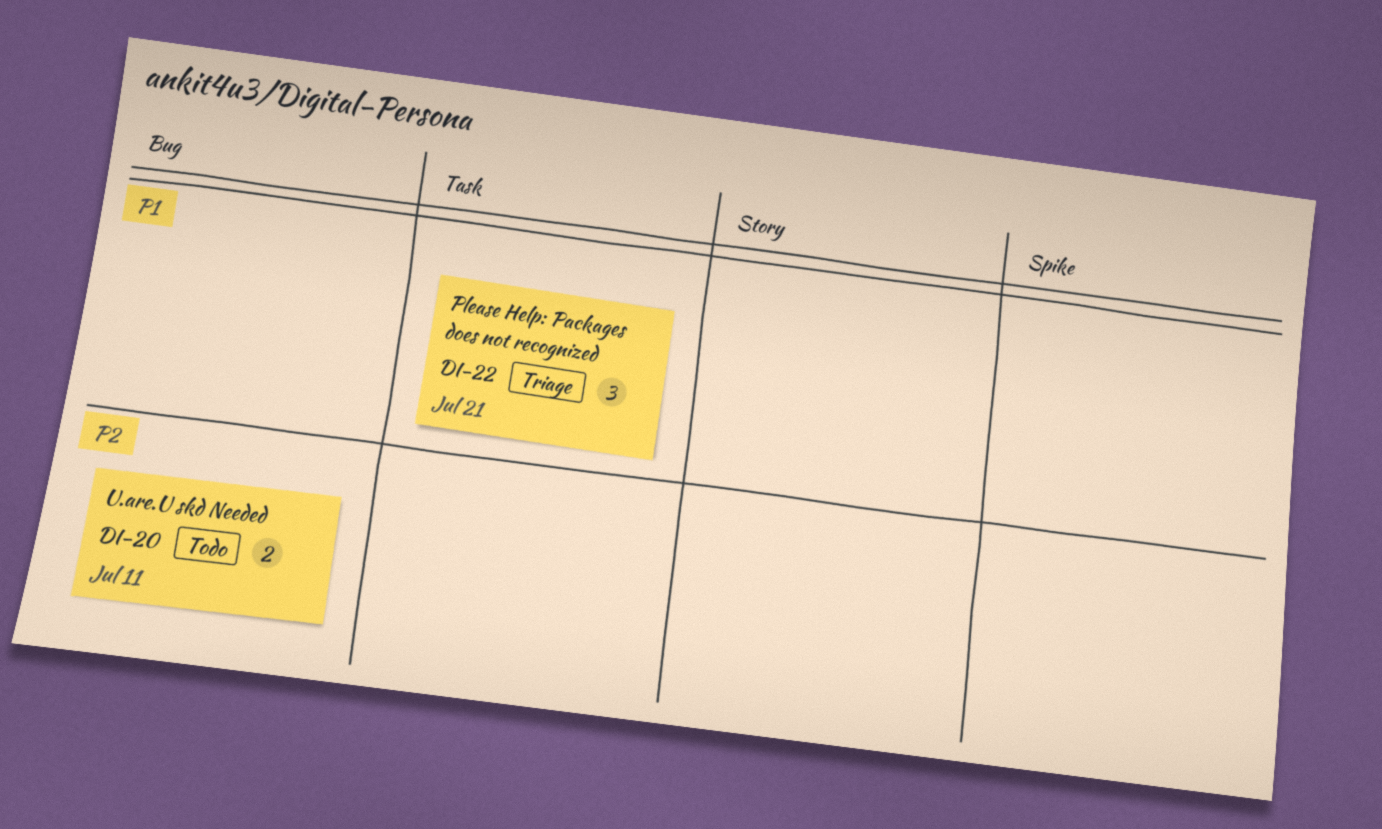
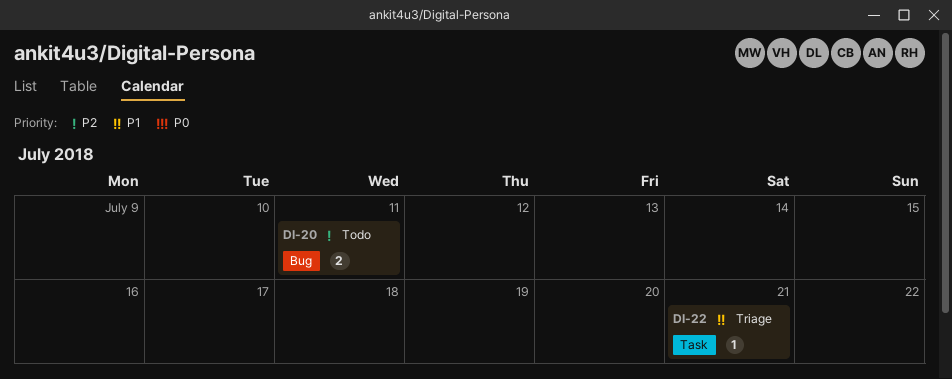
DI-22, estimate: 3 -> 1

